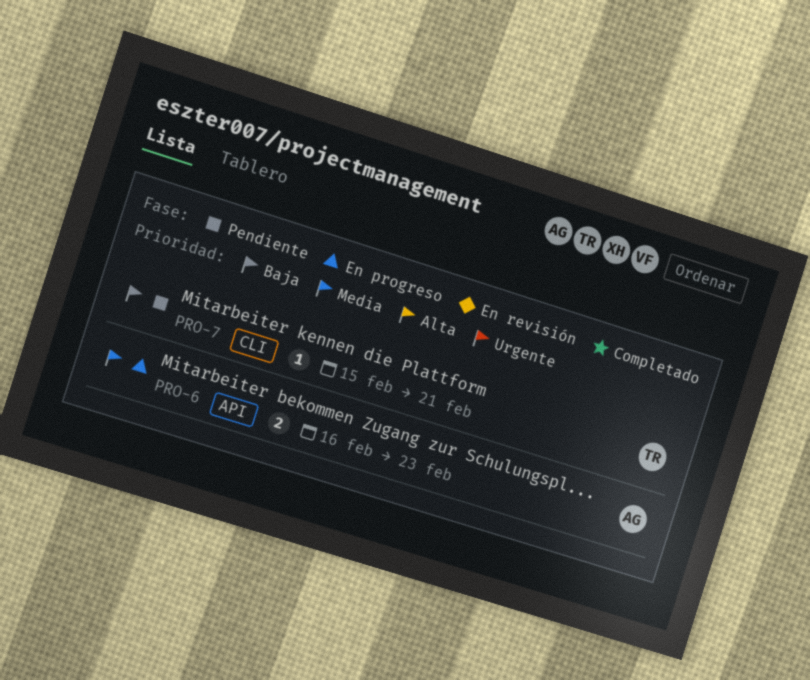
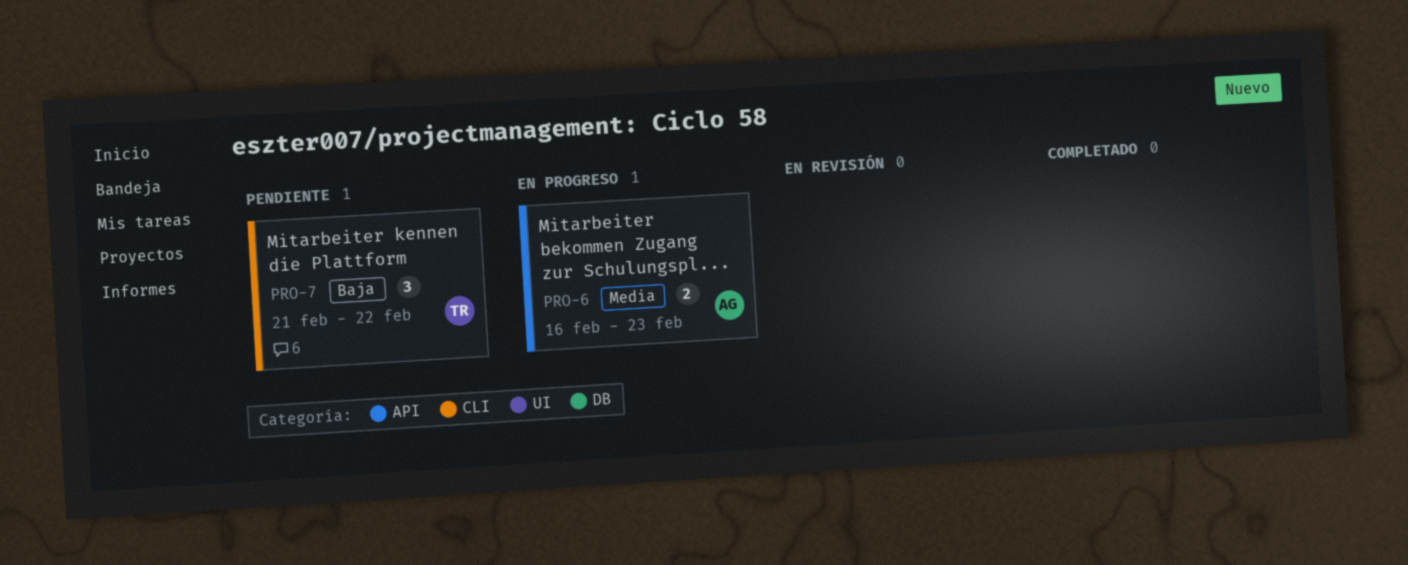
PRO-7, estimate: 1 -> 3
PRO-7, start: Feb 15 -> Feb 21
PRO-7, due: Feb 21 -> Feb 22

